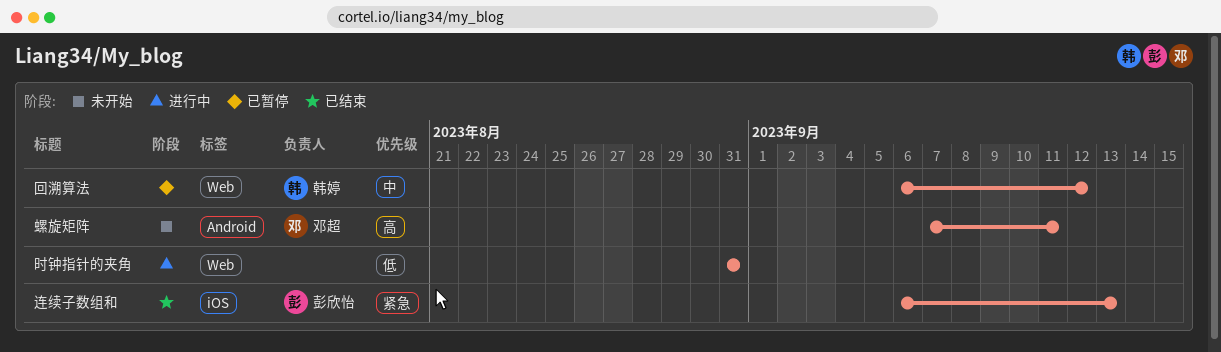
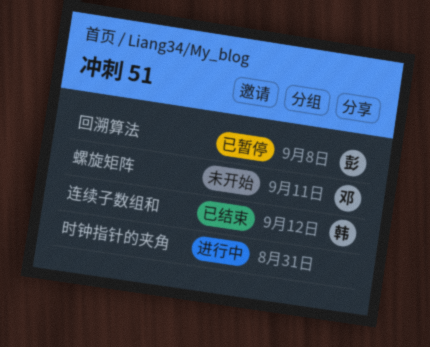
回溯算法, owner: 韩婷 -> 彭欣怡
回溯算法, due: Sep 12 -> Sep 8
连续子数组和, owner: 彭欣怡 -> 韩婷
连续子数组和, due: Sep 13 -> Sep 12

